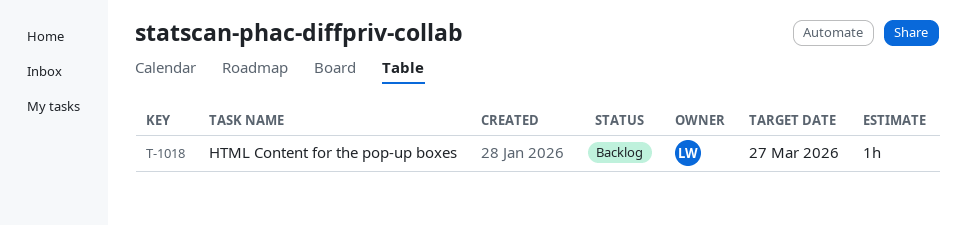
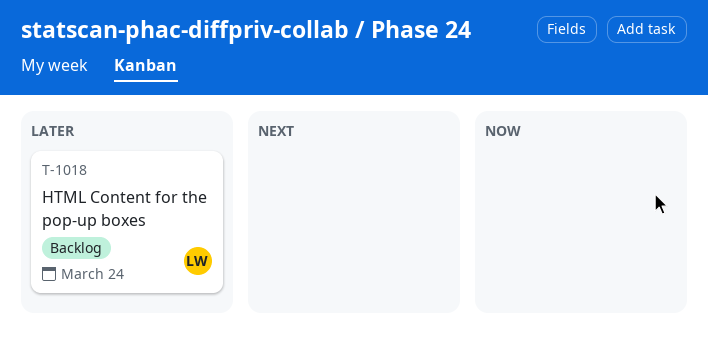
T-1018, due: Mar 27 -> Mar 24

